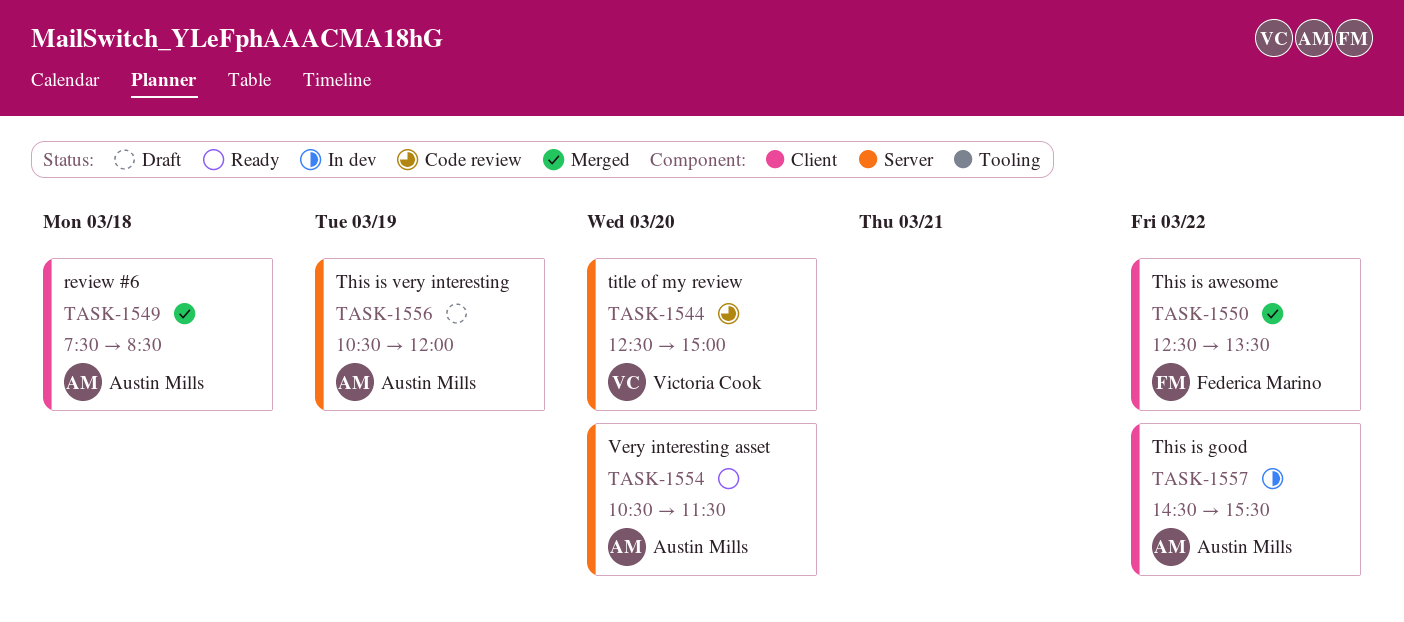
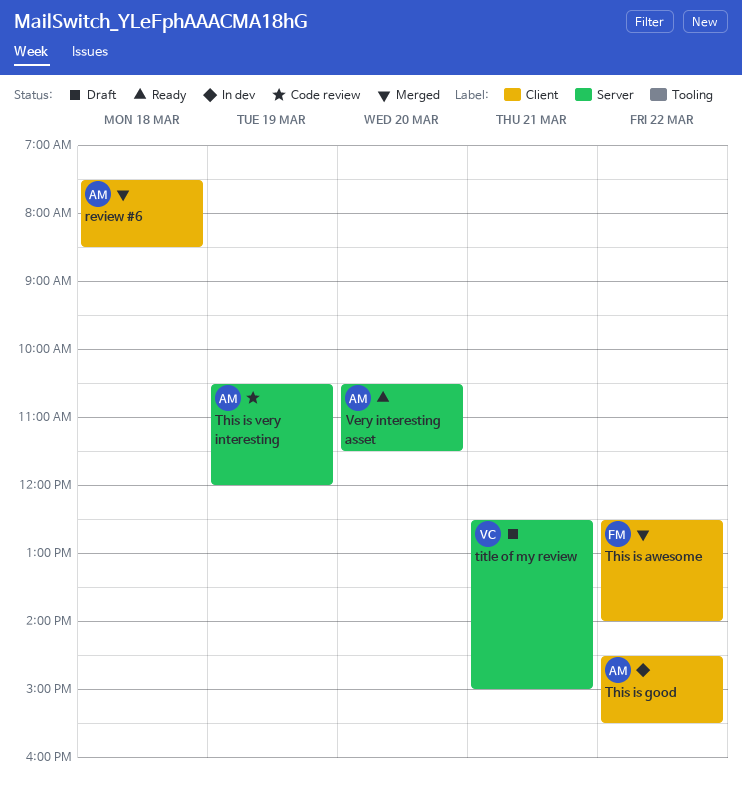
This is awesome, ends: 13:30 -> 14:00
This is very interesting, status: Draft -> Code review
title of my review, status: Code review -> Draft
title of my review, day: Mar 20 -> Mar 21

